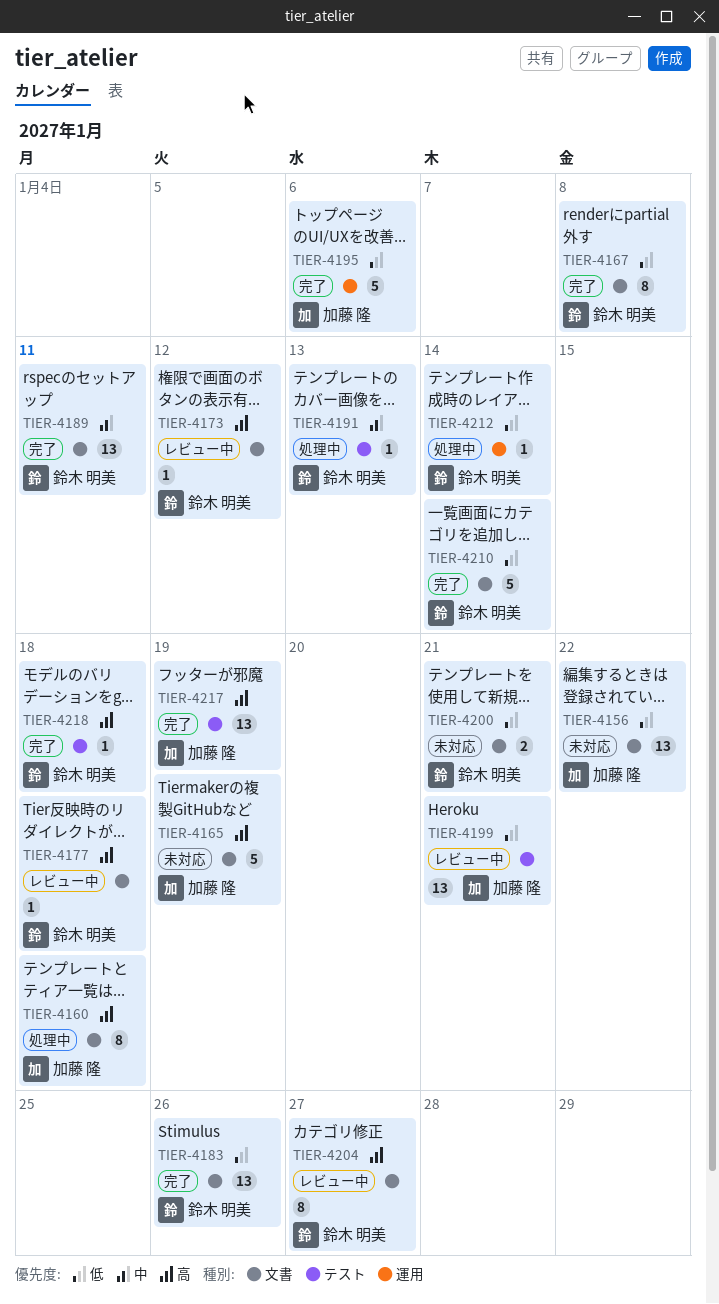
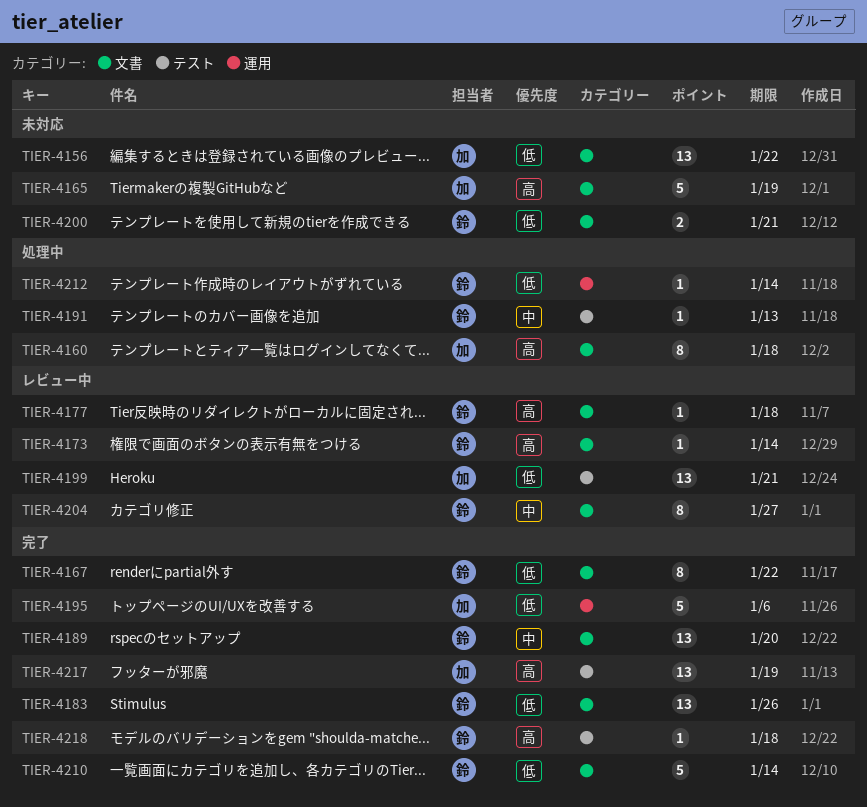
TIER-4167, due: Jan 8 -> Jan 22
TIER-4173, due: Jan 12 -> Jan 14
TIER-4189, due: Jan 11 -> Jan 20
TIER-4204, priority: 高 -> 中

